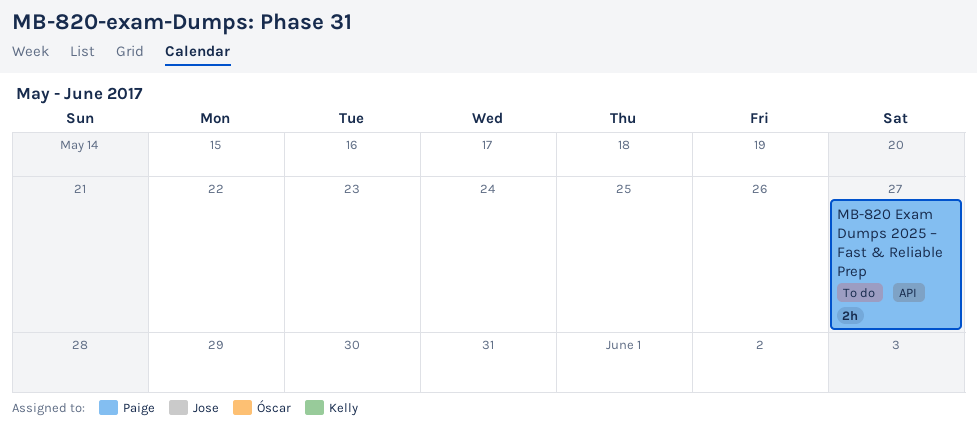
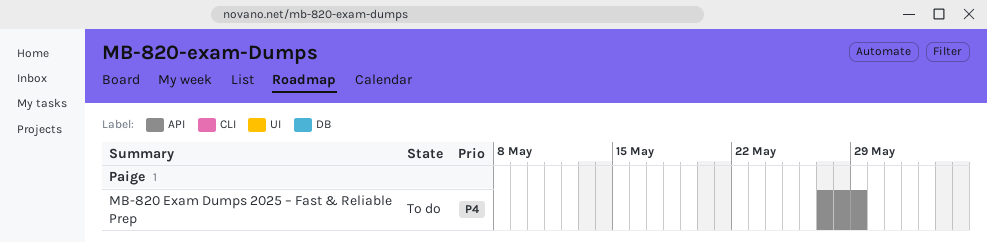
MB-820 Exam Dumps 2025 – Fast & Reliable Prep, due: May 27 -> May 29

